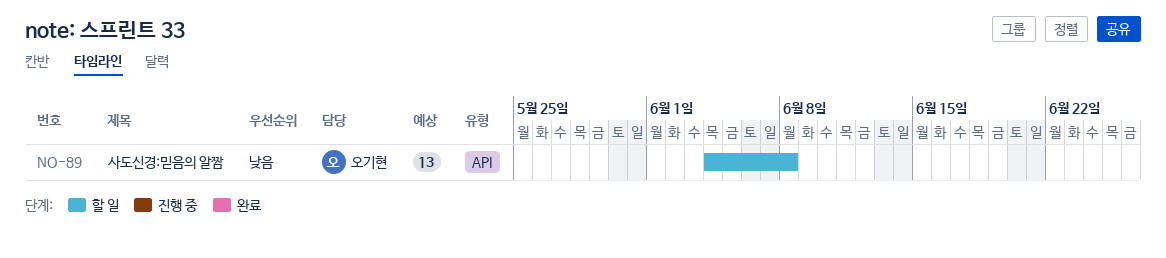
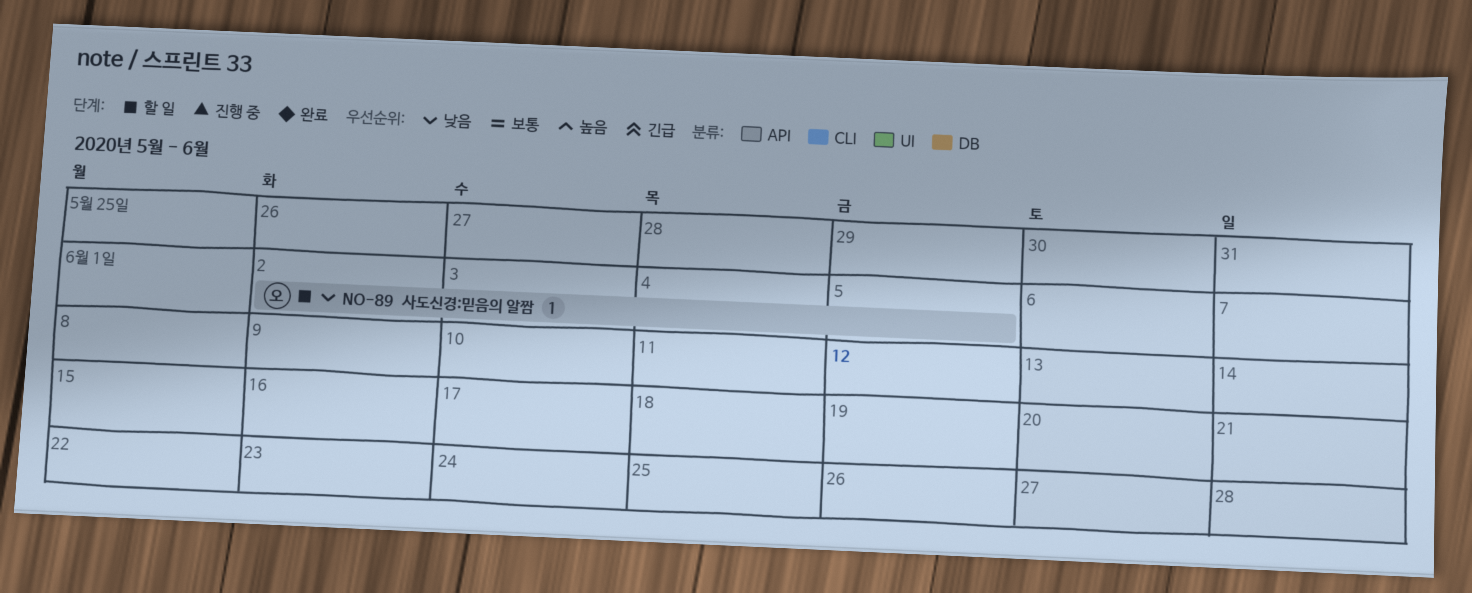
NO-89, estimate: 13 -> 1
NO-89, start: Jun 4 -> Jun 2
NO-89, due: Jun 8 -> Jun 5

